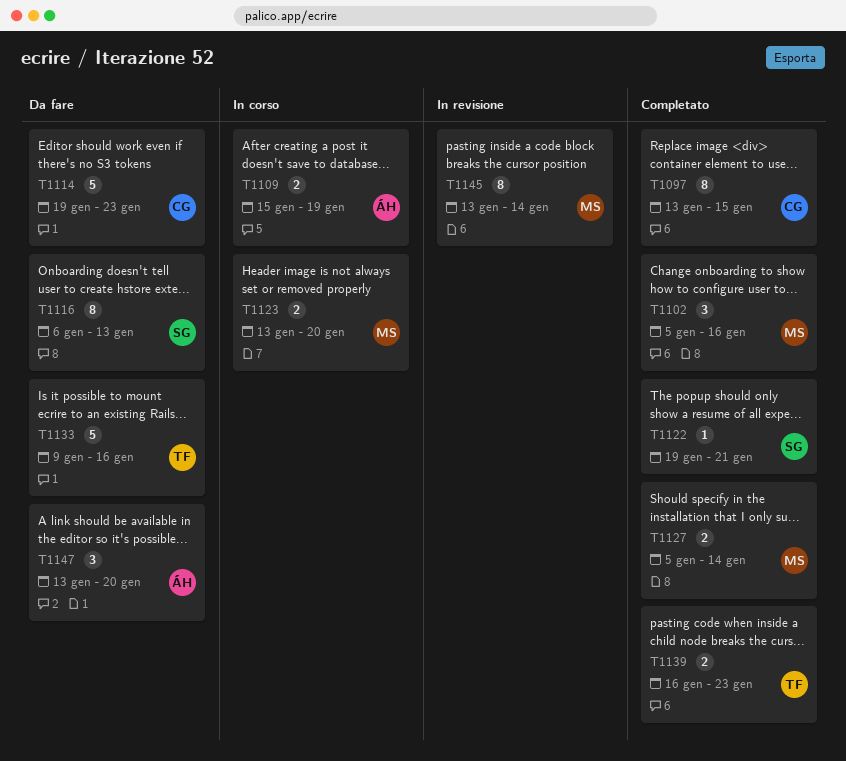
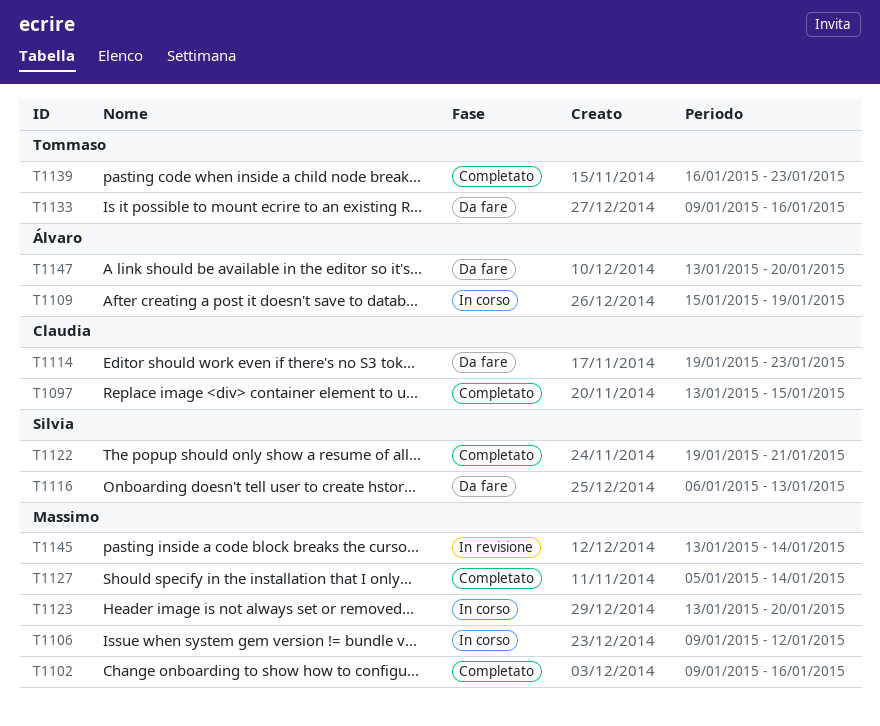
T1102, start: Jan 5 -> Jan 9
T1106: none -> present

